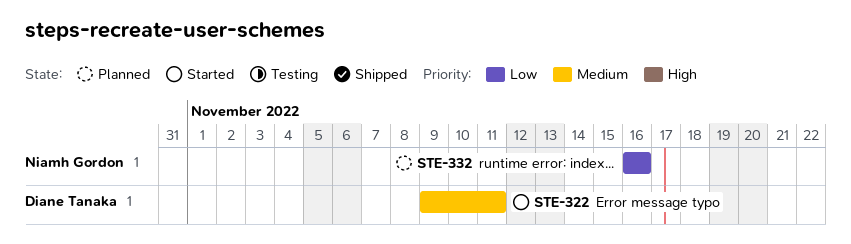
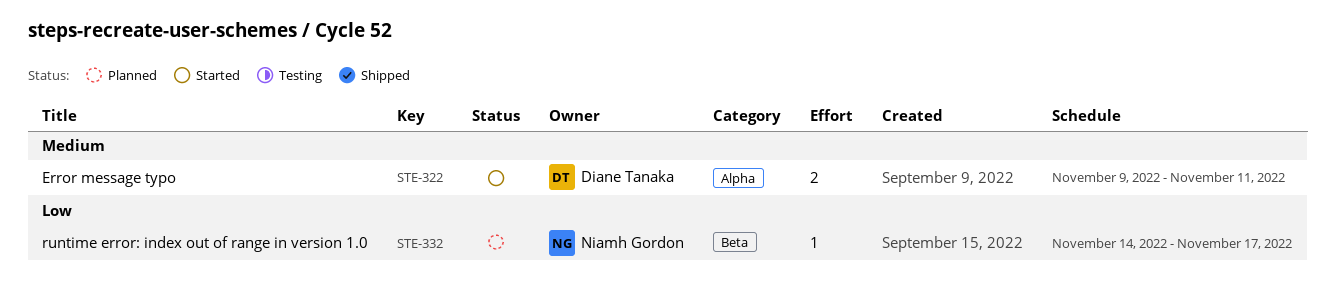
STE-332, start: Nov 16 -> Nov 14
STE-332, due: Nov 16 -> Nov 17

